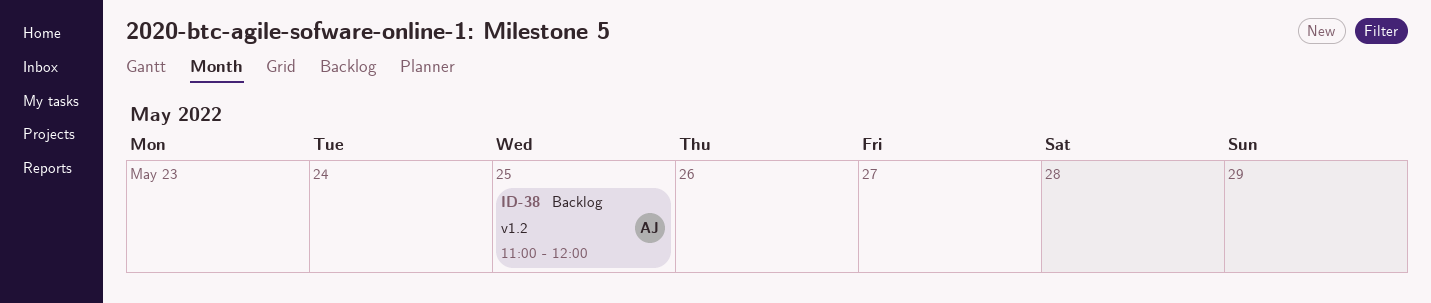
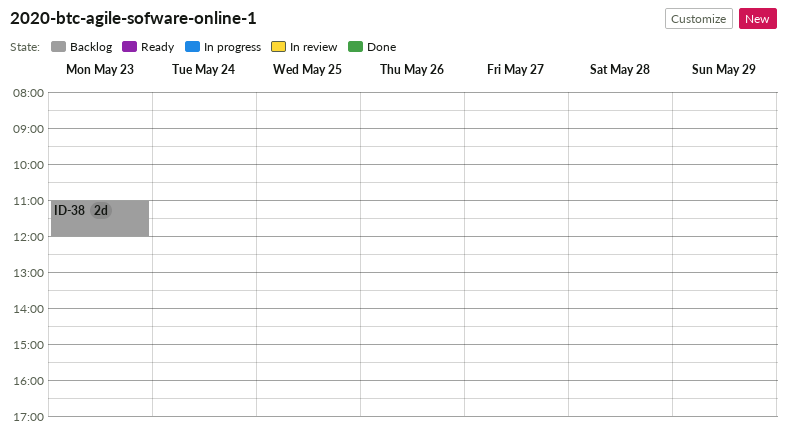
ID-38, day: May 25 -> May 23

